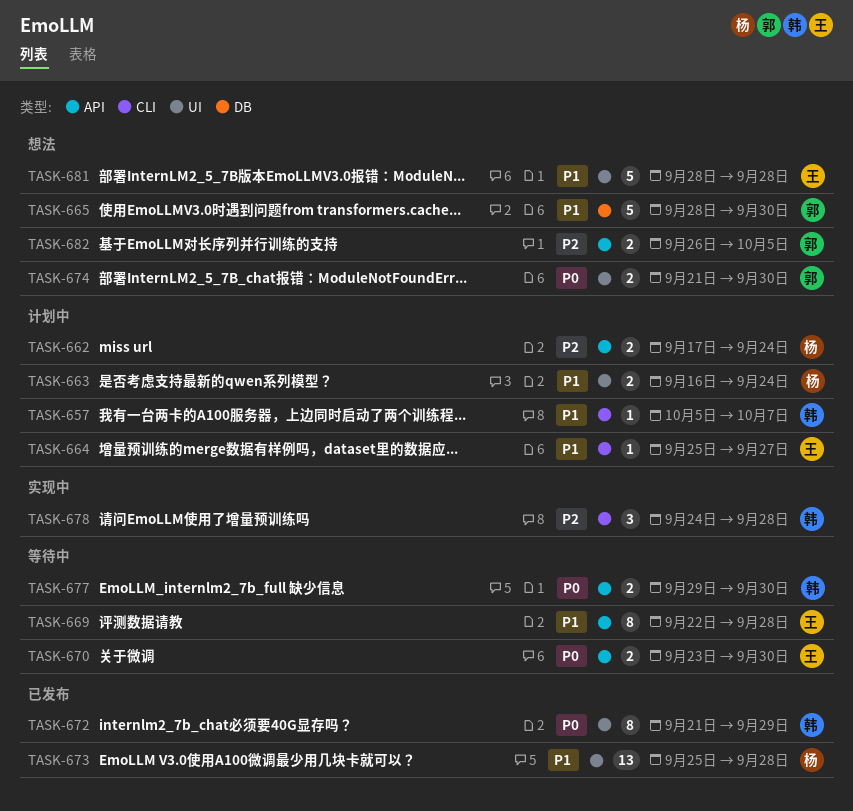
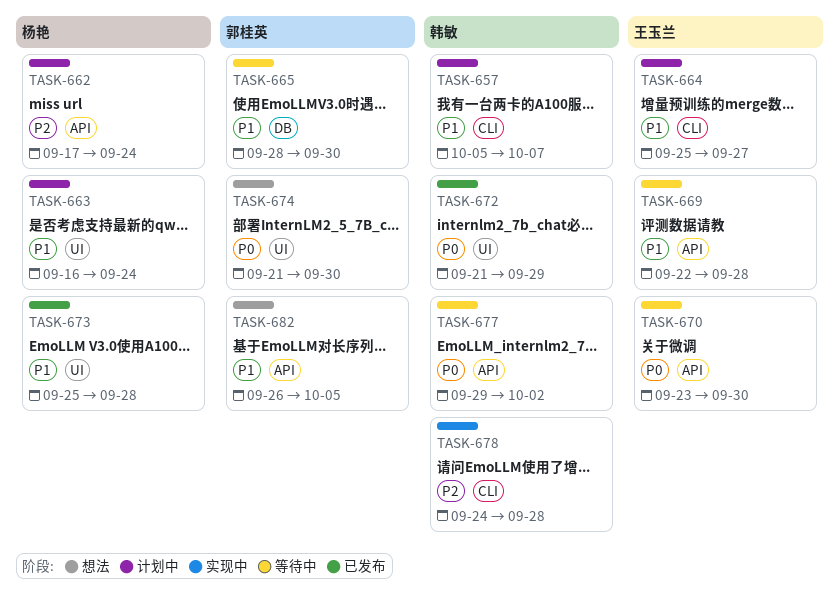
TASK-665, status: 想法 -> 等待中
TASK-677, due: Sep 30 -> Oct 2
TASK-681: present -> none
TASK-682, priority: P2 -> P1

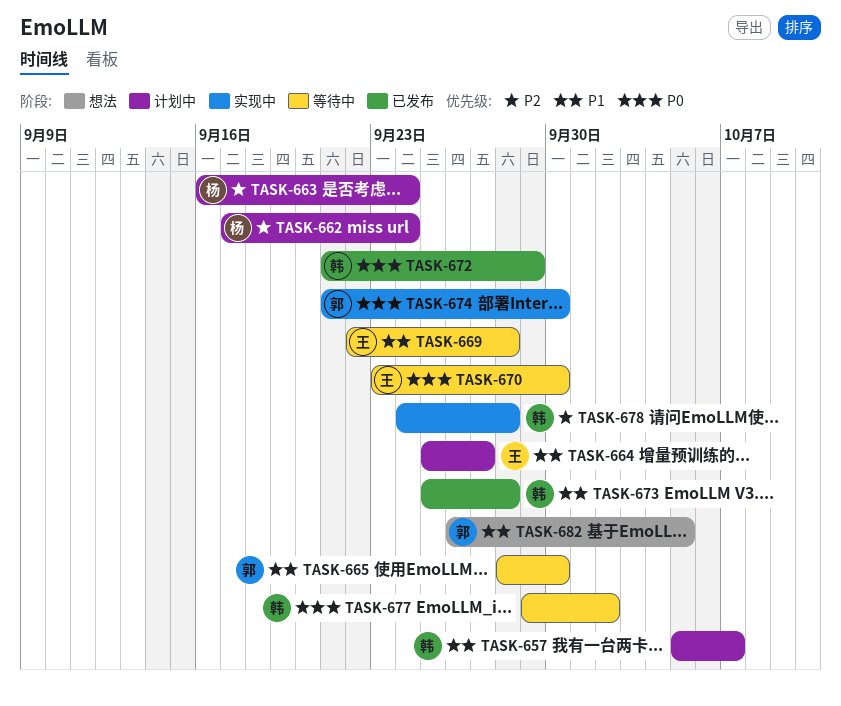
TASK-663, priority: P1 -> P2
TASK-673, owner: 杨艳 -> 韩敏
TASK-674, status: 想法 -> 实现中

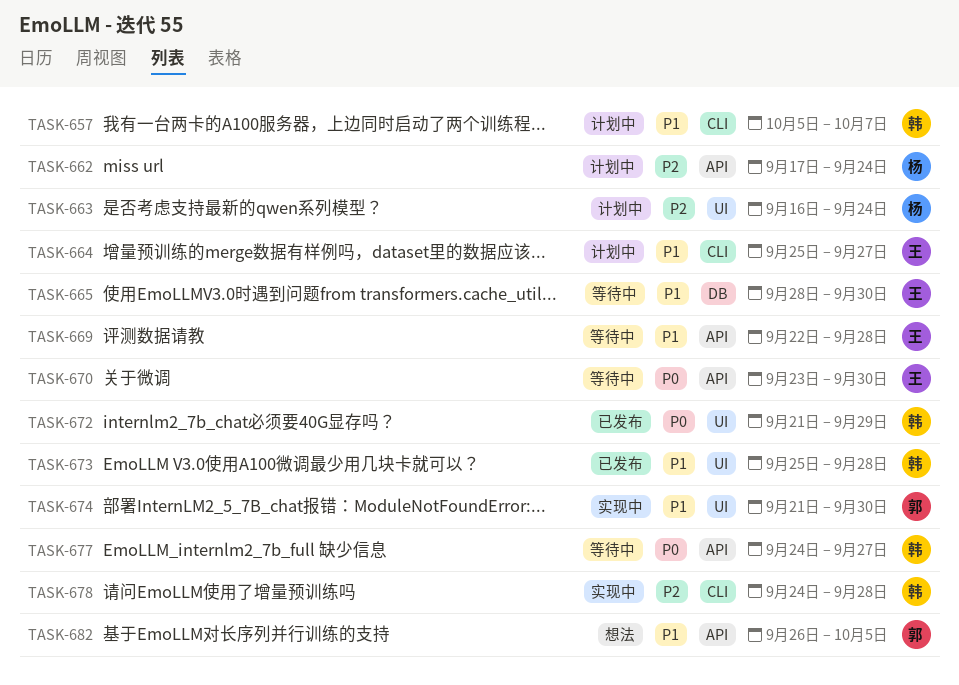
TASK-665, owner: 郭 -> 王
TASK-674, priority: P0 -> P1
TASK-677, start: Sep 29 -> Sep 24
TASK-677, due: Oct 2 -> Sep 27

